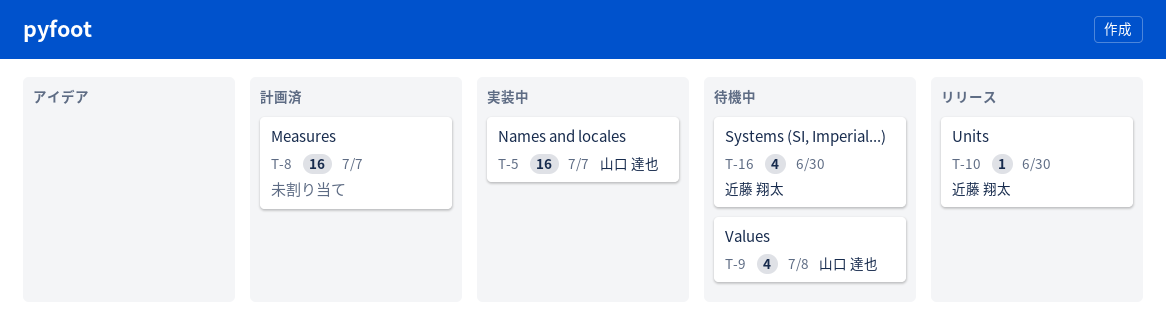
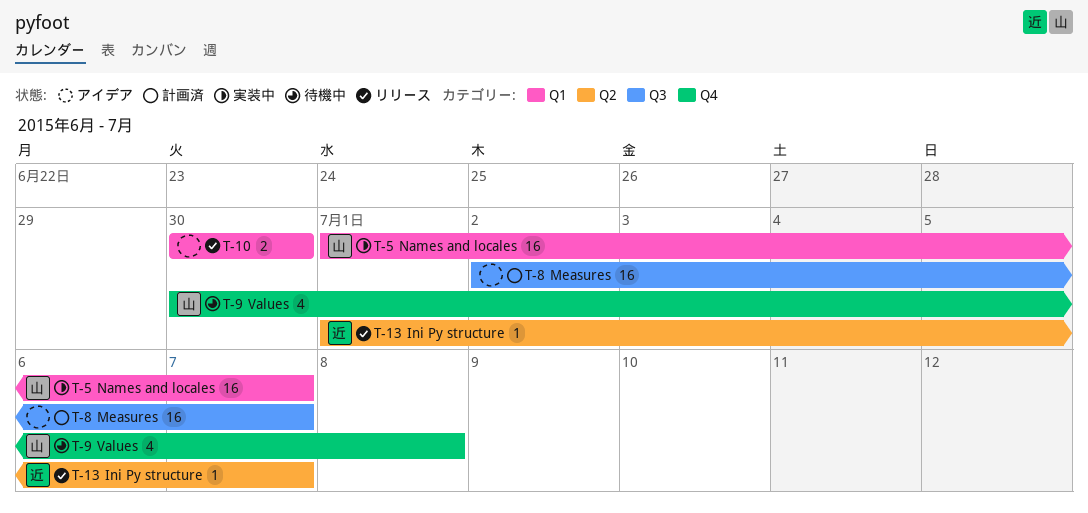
T-10, owner: 近藤 翔太 -> none
T-10, estimate: 1 -> 2
T-13: none -> present
T-16: present -> none

